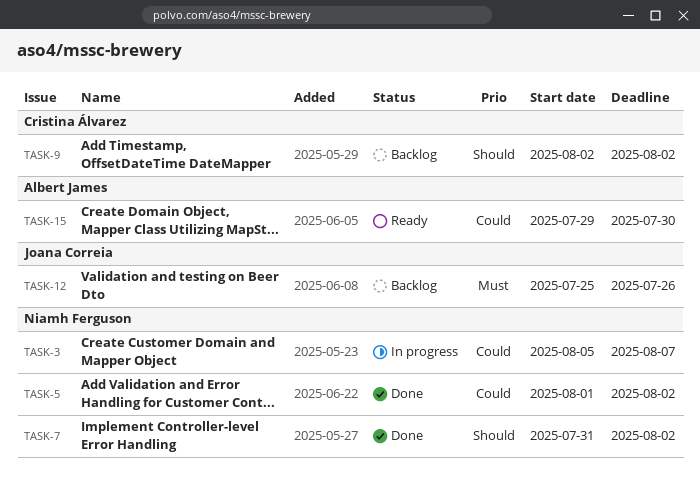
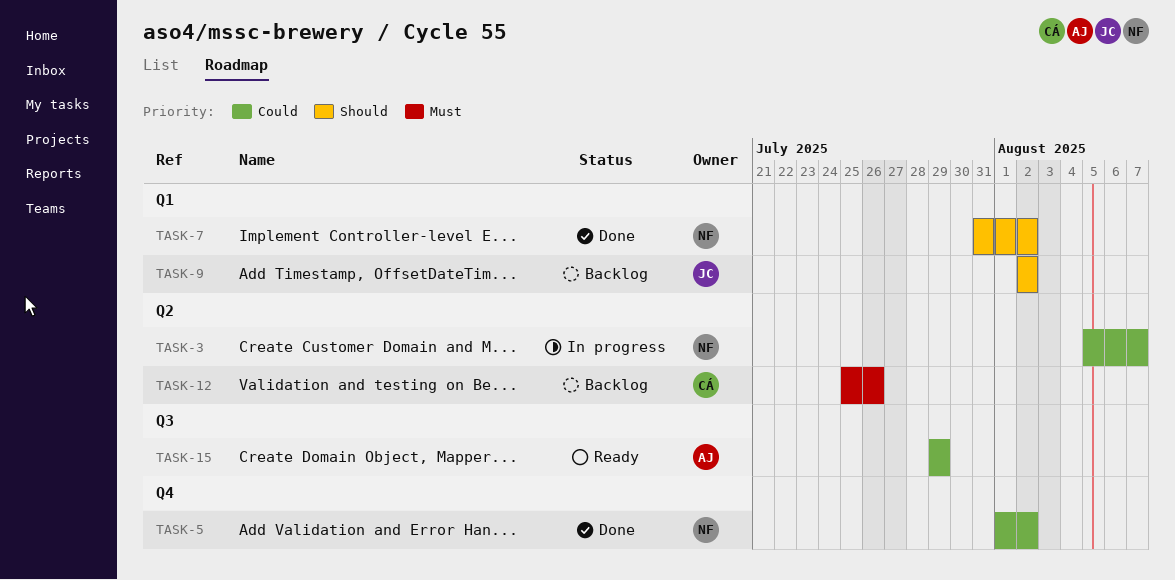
TASK-9, owner: Cristina Álvarez -> Joana Correia
TASK-12, owner: Joana Correia -> Cristina Álvarez
TASK-15, due: Jul 30 -> Jul 29

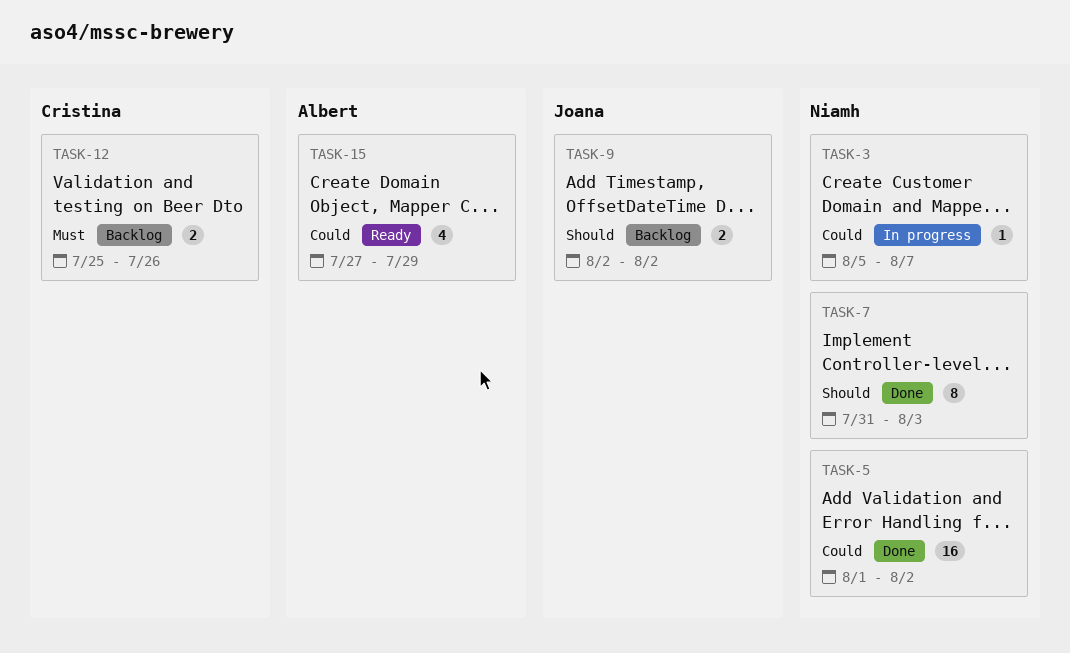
TASK-7, due: Aug 2 -> Aug 3
TASK-15, start: Jul 29 -> Jul 27

